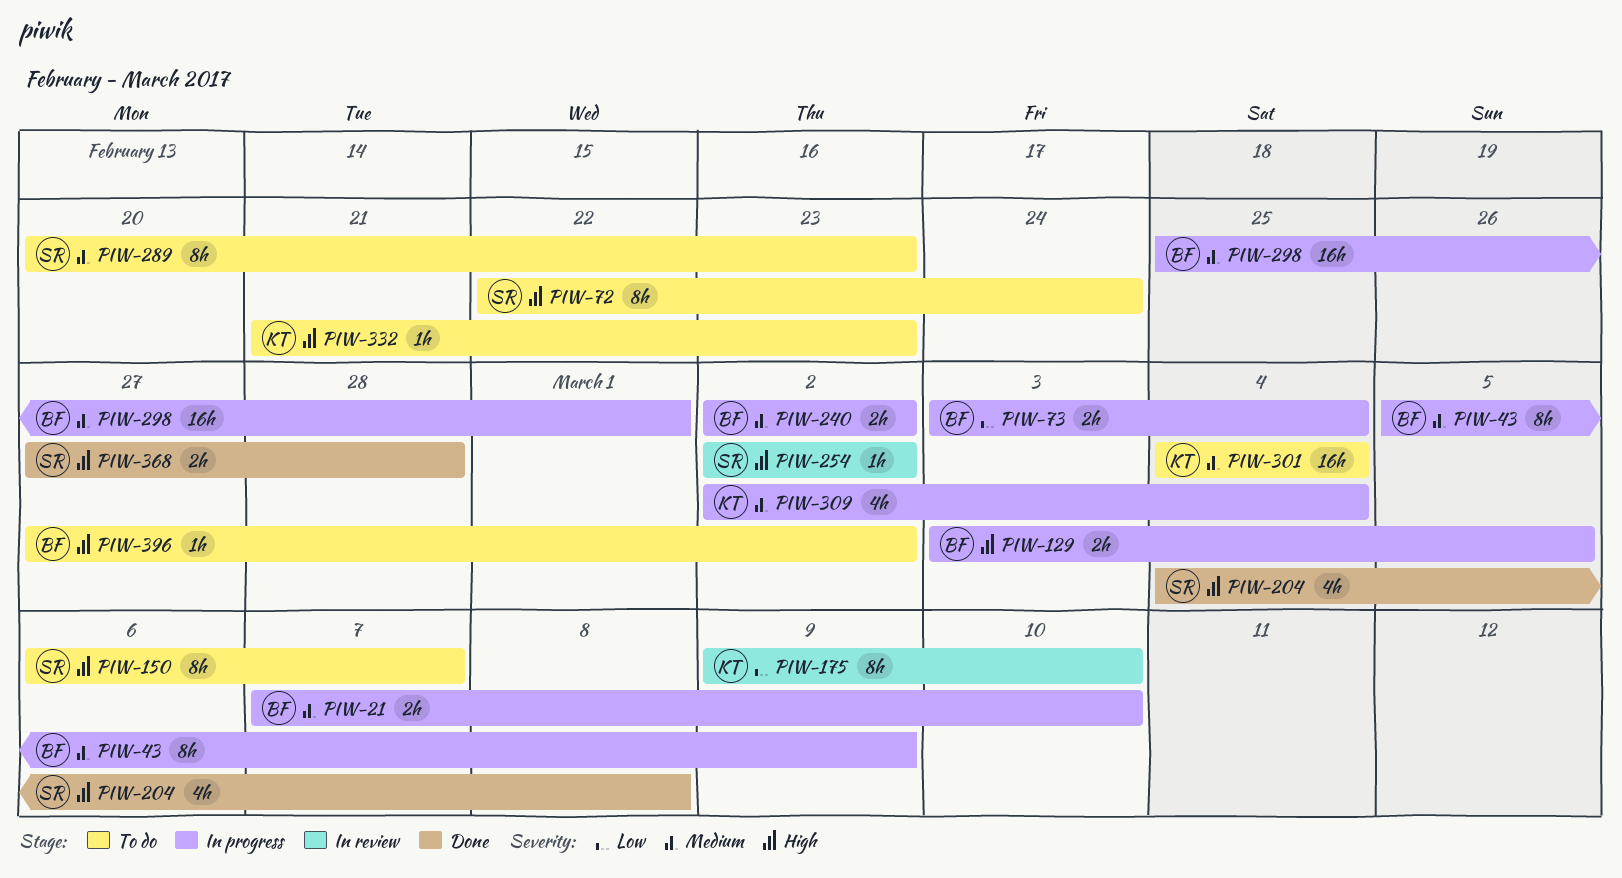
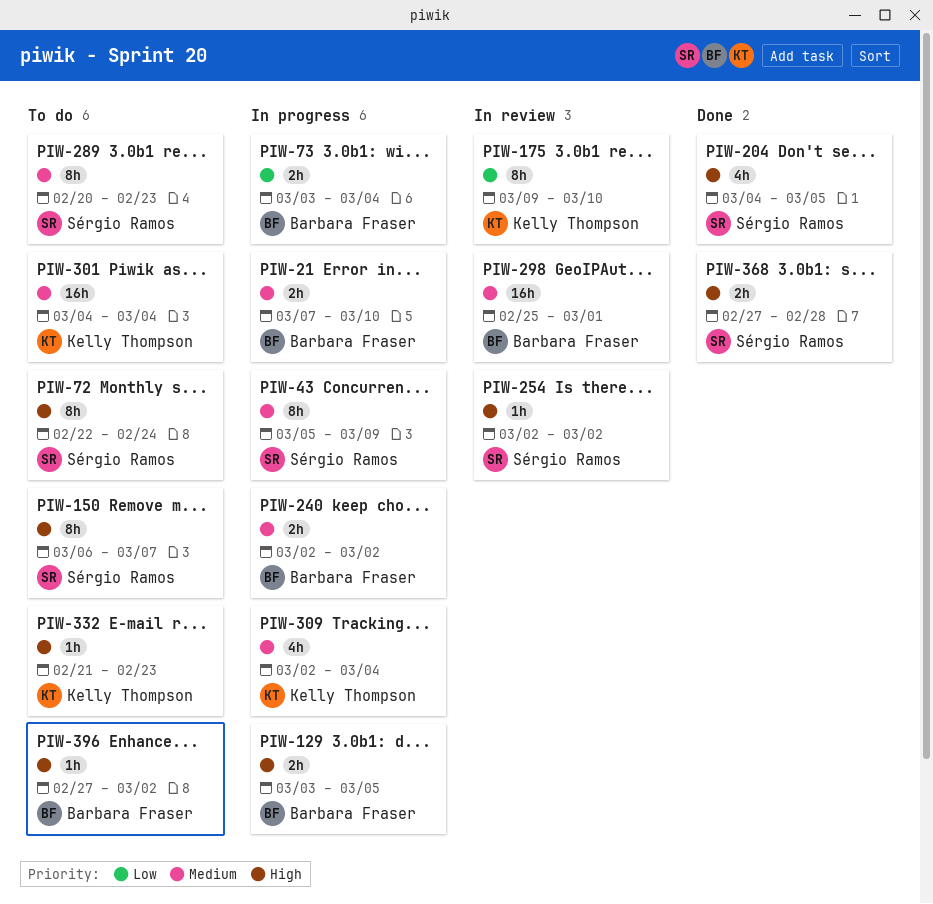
PIW-43, owner: Barbara Fraser -> Sérgio Ramos
PIW-204, due: Mar 8 -> Mar 5
PIW-298, status: In progress -> In review

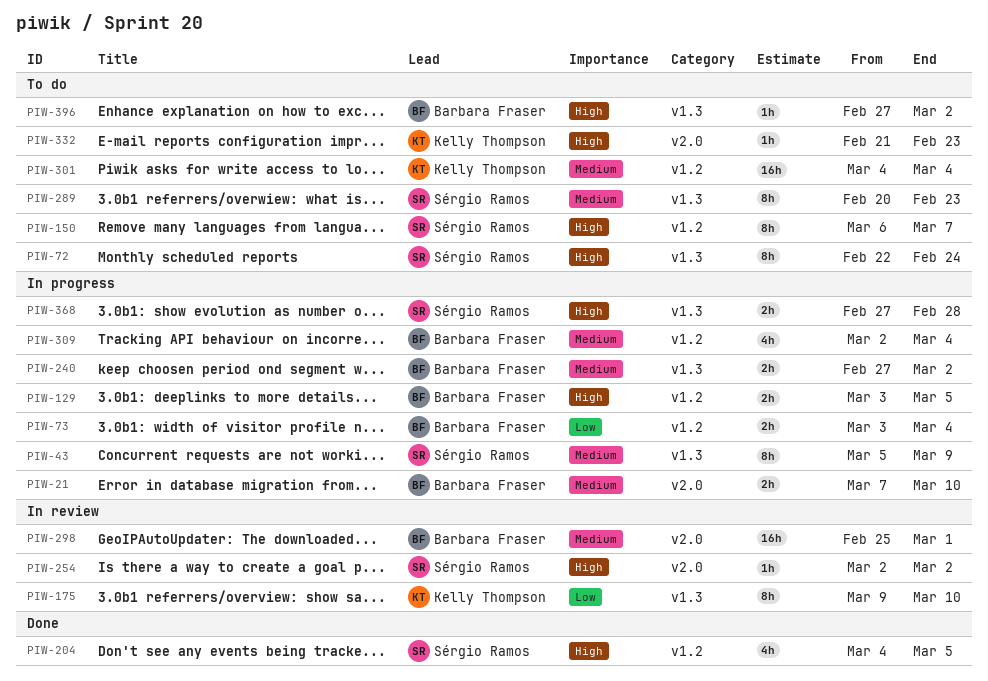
PIW-240, start: Mar 2 -> Feb 27
PIW-309, owner: Kelly Thompson -> Barbara Fraser
PIW-368, status: Done -> In progress

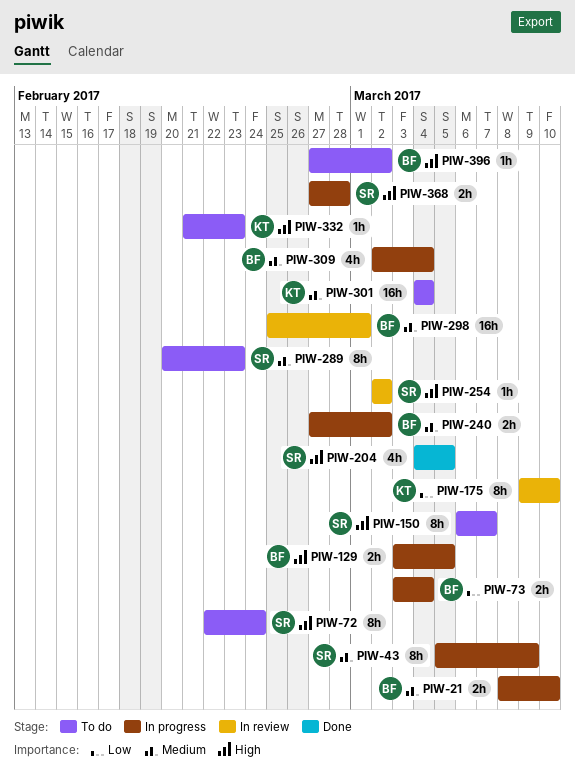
PIW-21, start: Mar 7 -> Mar 8

